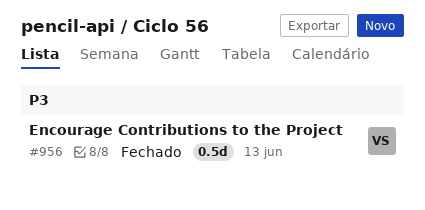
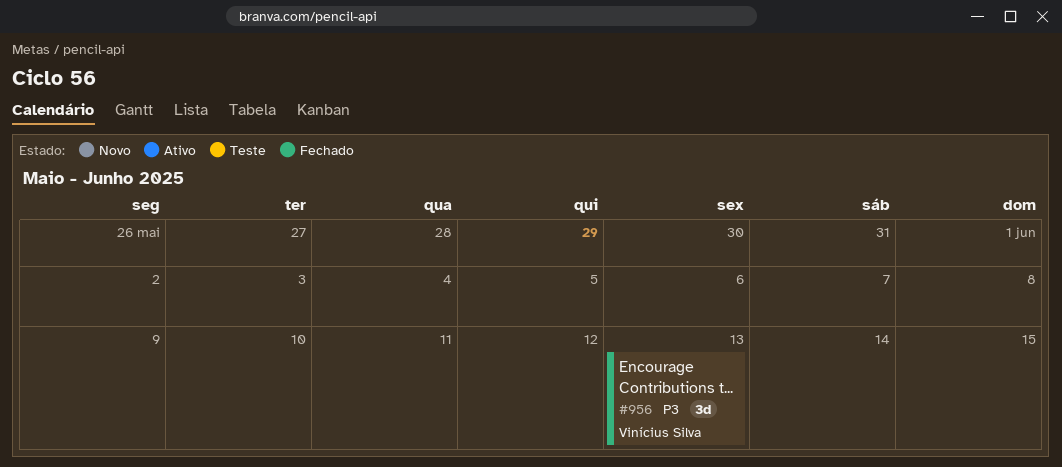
#956, estimate: 0.5d -> 3d

